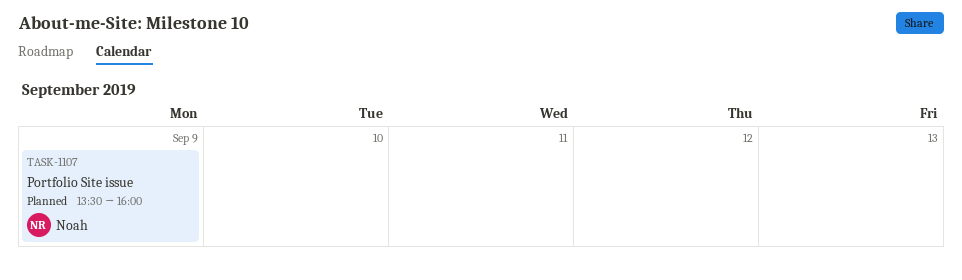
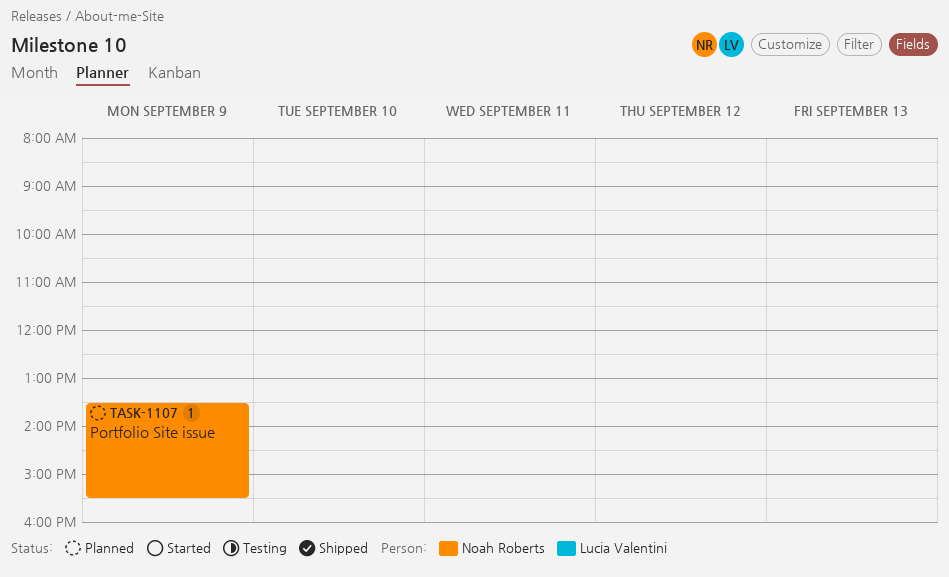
TASK-1107, ends: 16:00 -> 15:30

